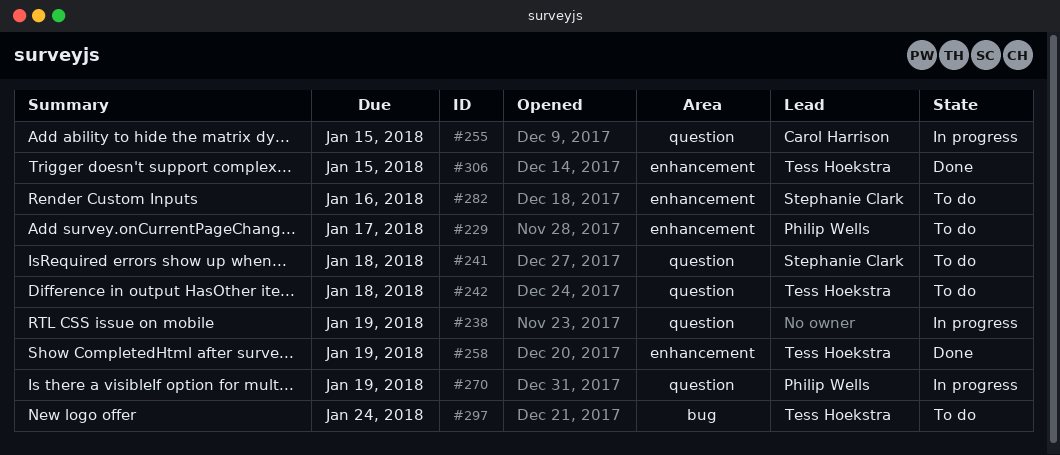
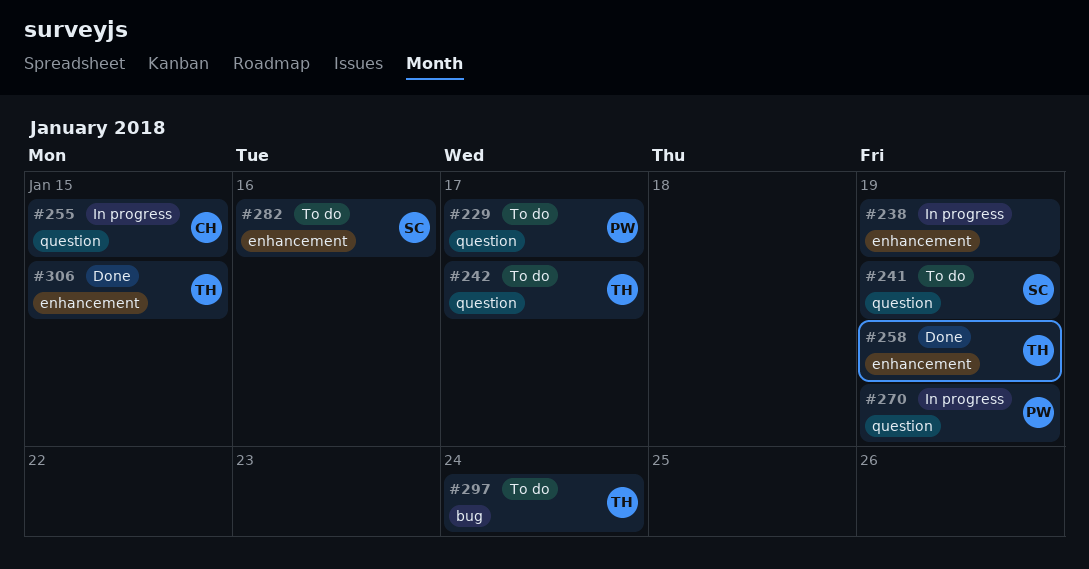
#229, label: enhancement -> question
#238, label: question -> enhancement
#241, due: Jan 18 -> Jan 19
#242, due: Jan 18 -> Jan 17

